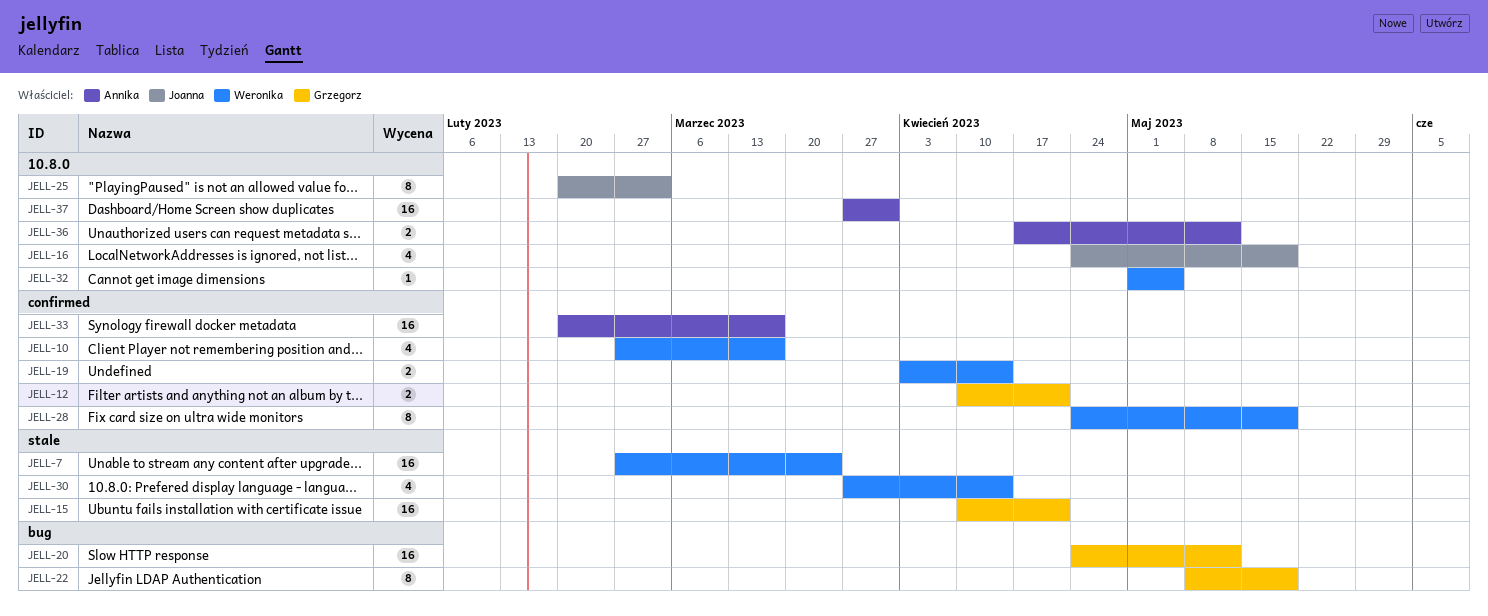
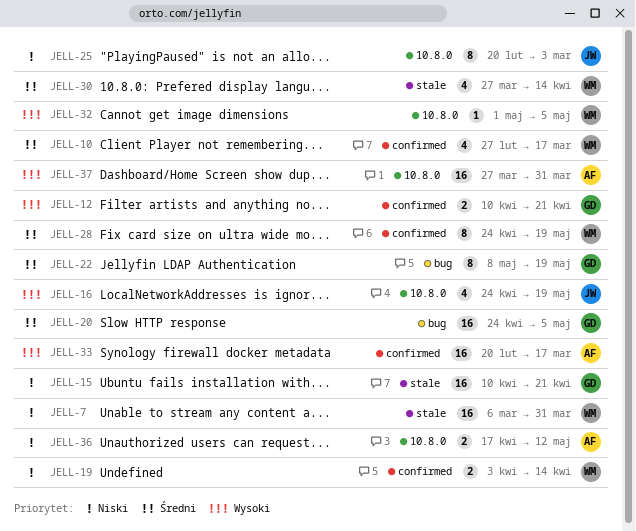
JELL-7, start: Feb 27 -> Mar 6
JELL-7, due: Mar 24 -> Mar 31
JELL-20, due: May 12 -> May 5

